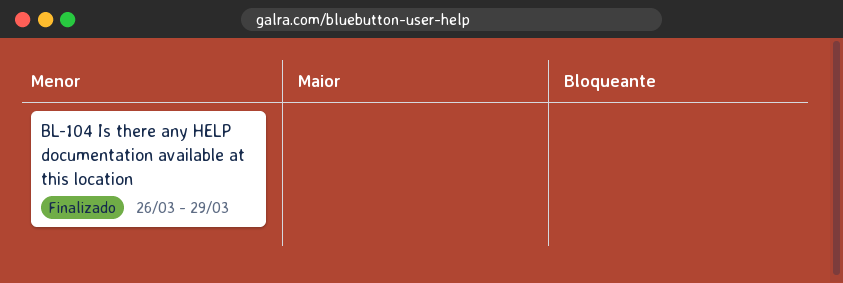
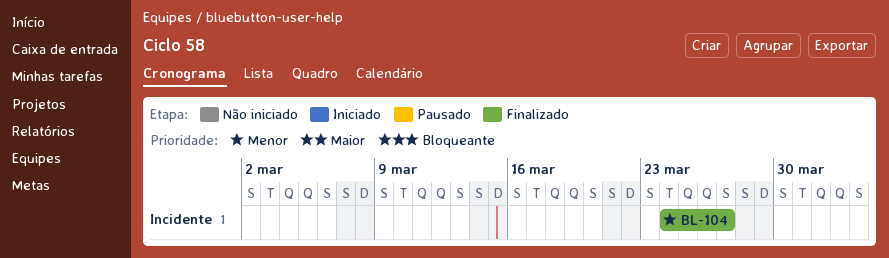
BL-104, start: Mar 26 -> Mar 24
BL-104, due: Mar 29 -> Mar 27

